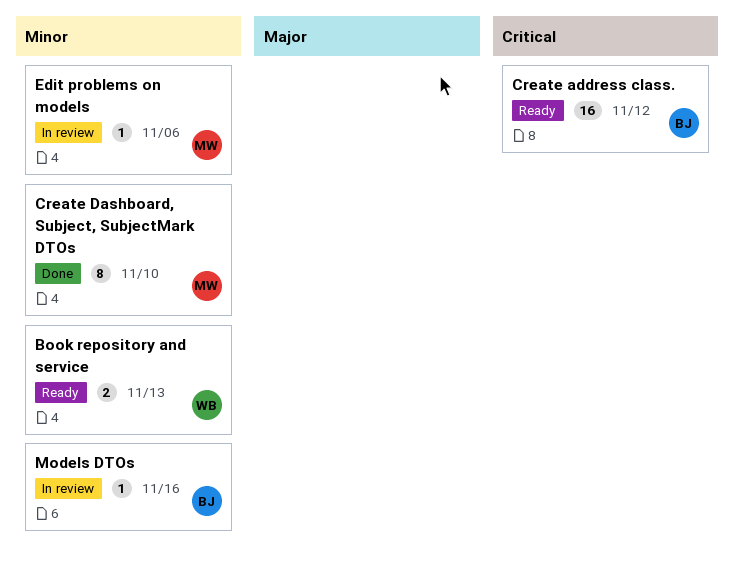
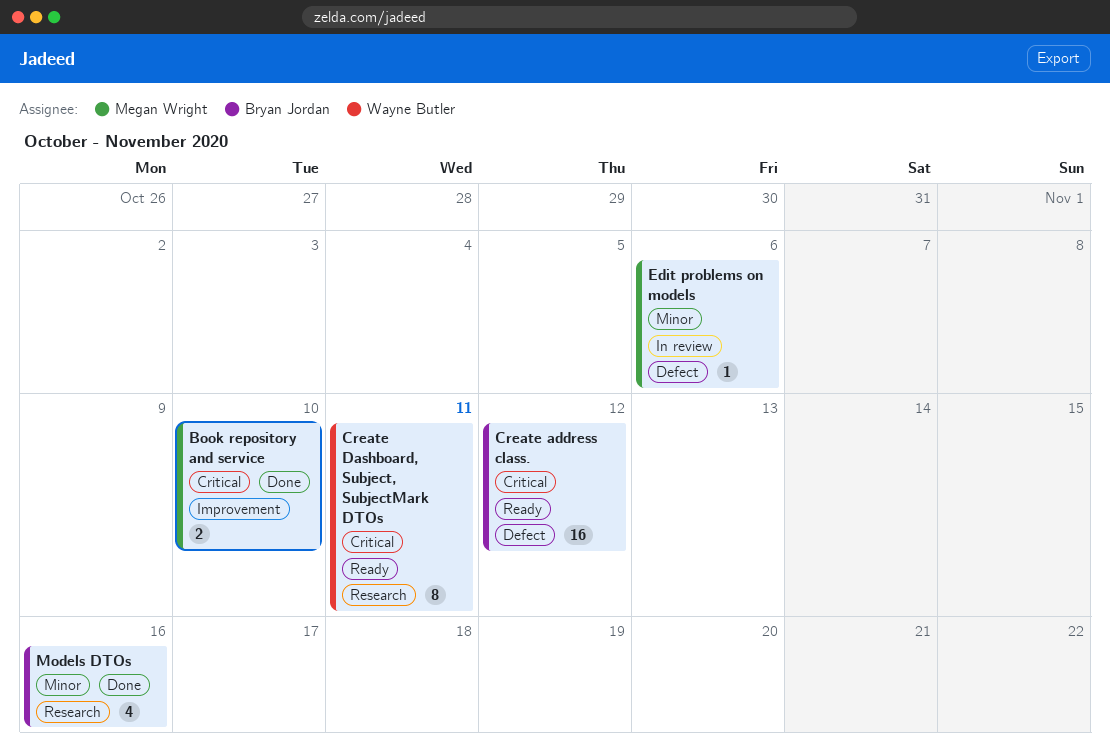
Book repository and service, status: Ready -> Done
Book repository and service, owner: Wayne Butler -> Megan Wright
Book repository and service, priority: Minor -> Critical
Book repository and service, due: Nov 13 -> Nov 10
Create Dashboard, Subject, SubjectMark DTOs, status: Done -> Ready
Create Dashboard, Subject, SubjectMark DTOs, owner: Megan Wright -> Wayne Butler
Create Dashboard, Subject, SubjectMark DTOs, priority: Minor -> Critical
Create Dashboard, Subject, SubjectMark DTOs, due: Nov 10 -> Nov 11
Models DTOs, status: In review -> Done
Models DTOs, estimate: 1 -> 4

